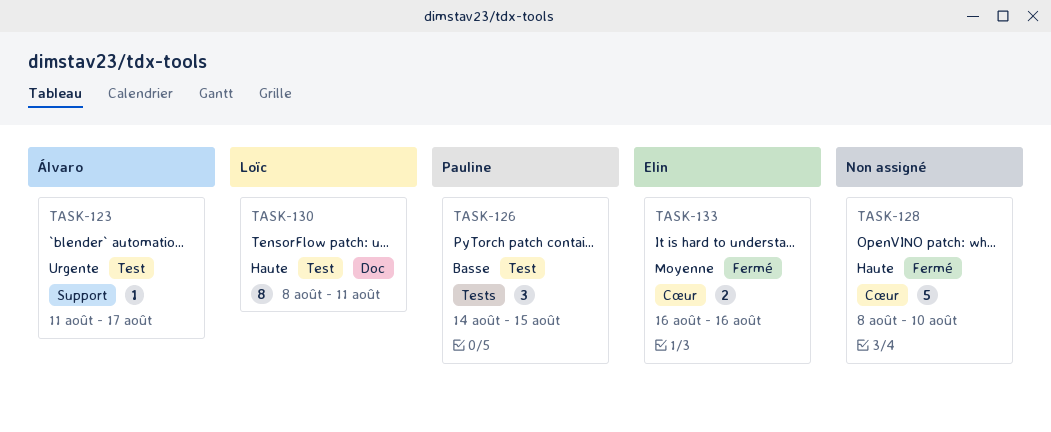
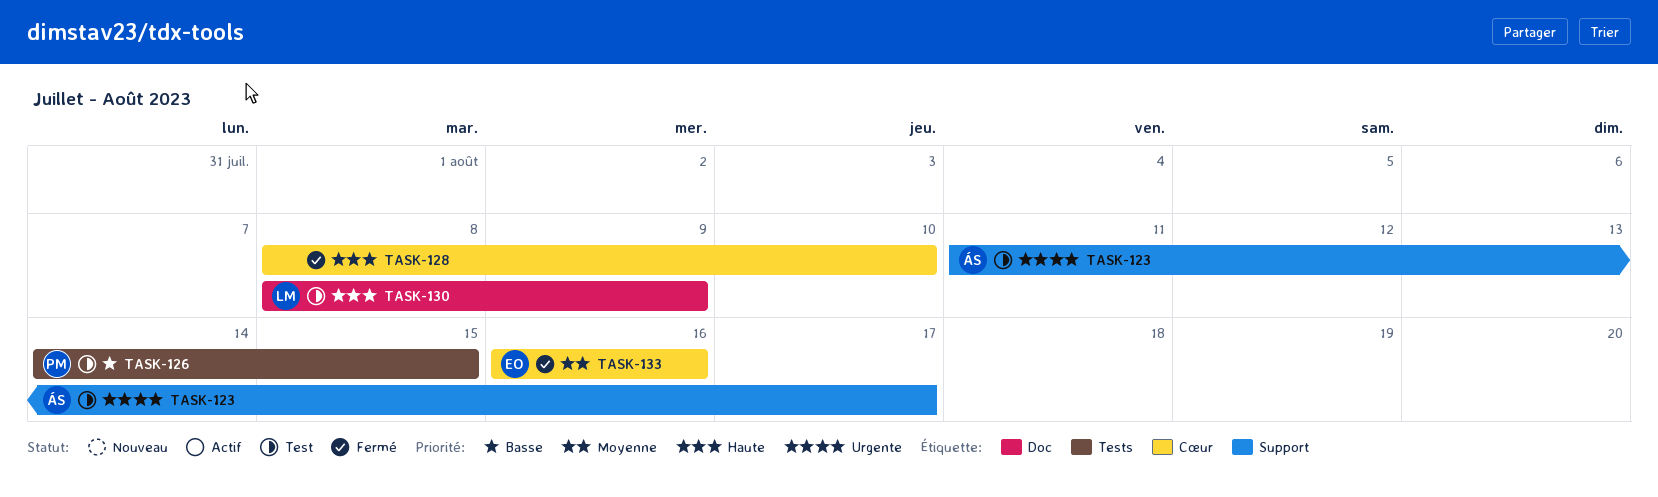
TASK-130, due: Aug 11 -> Aug 9

